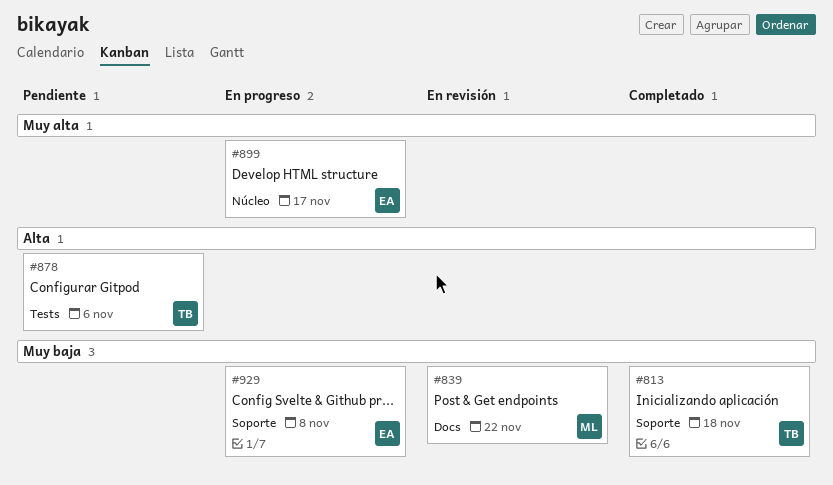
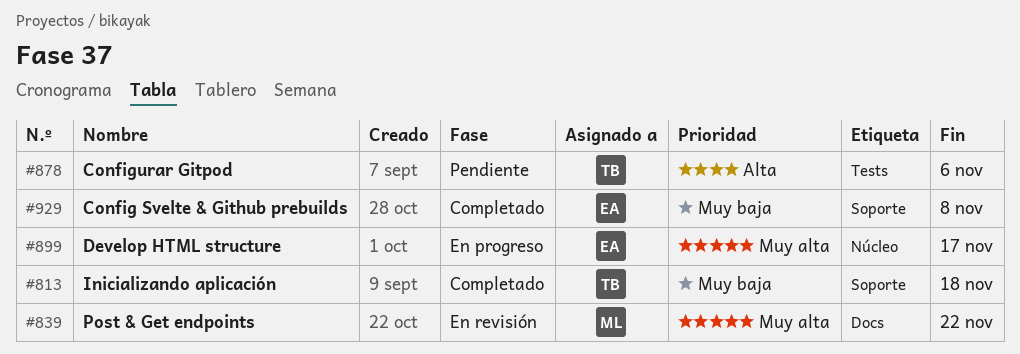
#839, priority: Muy baja -> Muy alta
#929, status: En progreso -> Completado

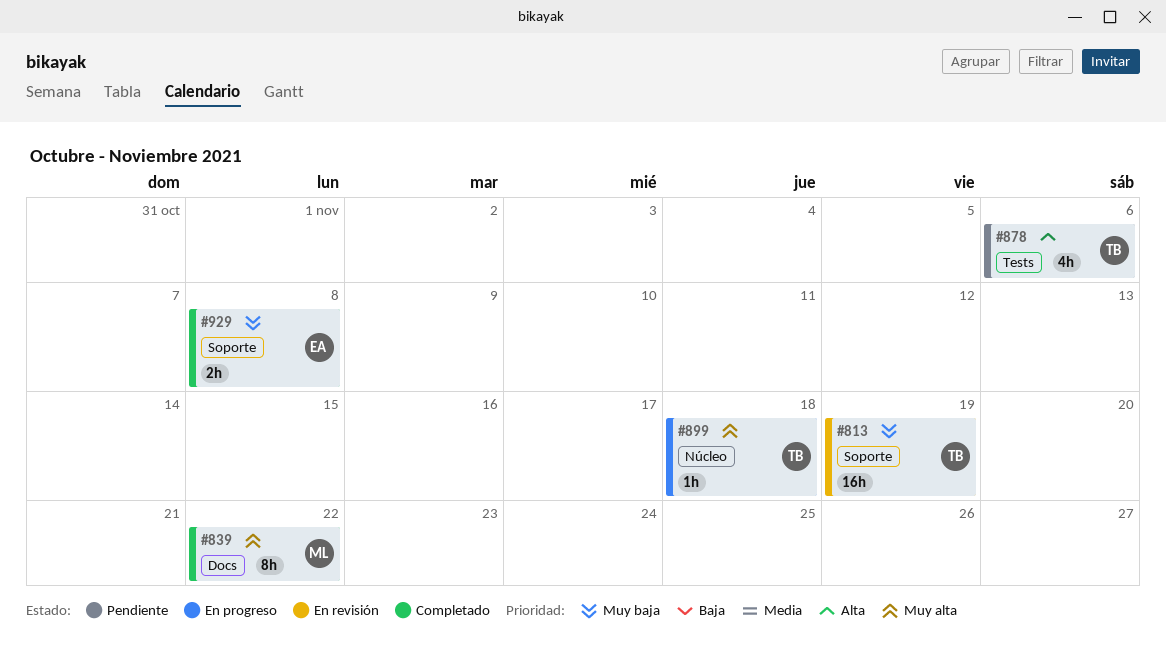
#813, status: Completado -> En revisión
#813, due: Nov 18 -> Nov 19
#839, status: En revisión -> Completado
#899, owner: EA -> TB
#899, due: Nov 17 -> Nov 18

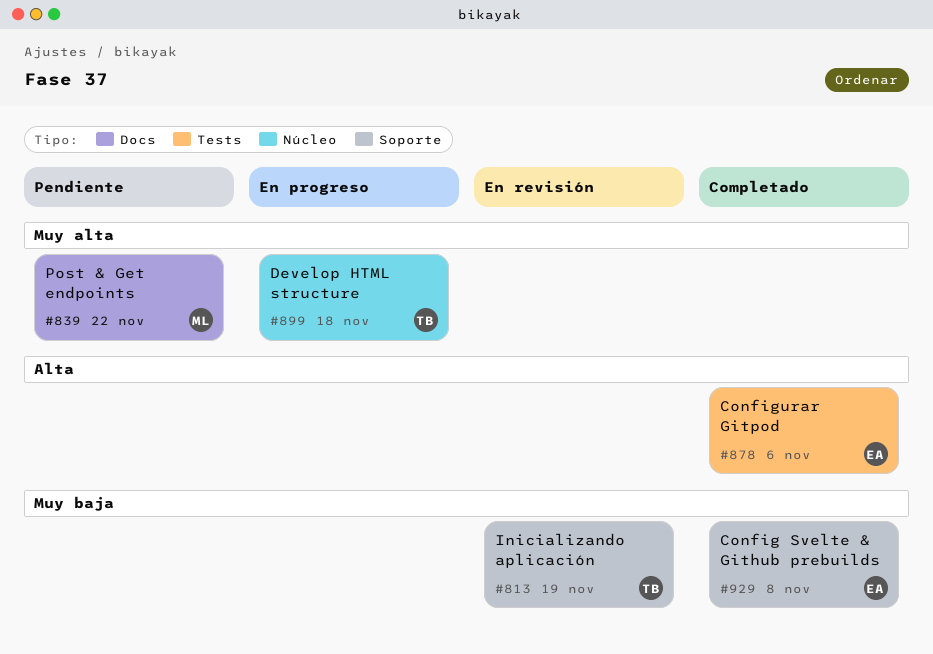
#839, status: Completado -> Pendiente
#878, status: Pendiente -> Completado
#878, owner: TB -> EA

